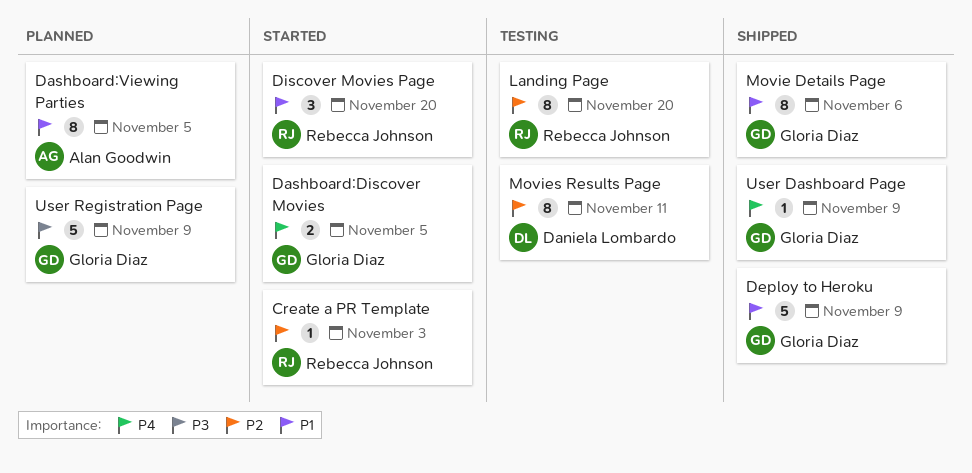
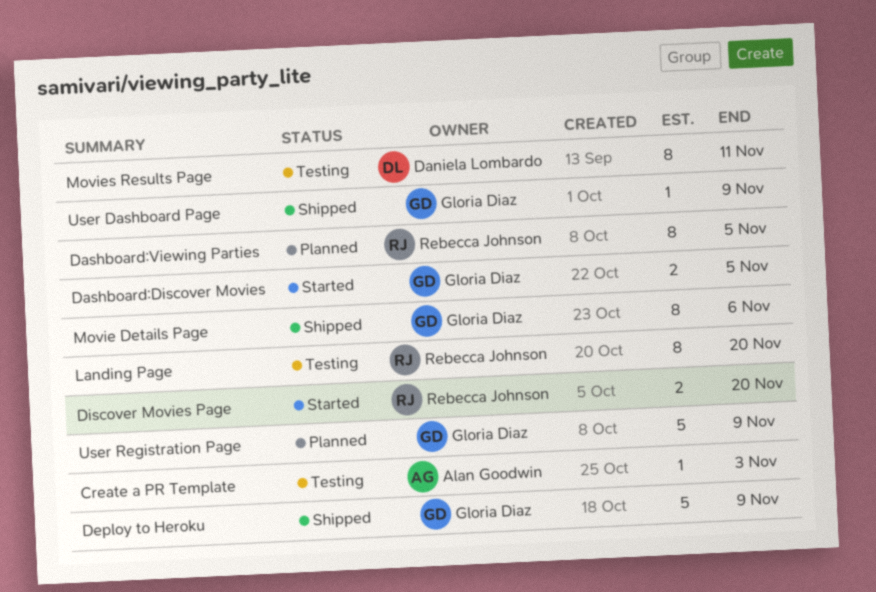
Create a PR Template, status: Started -> Testing
Create a PR Template, owner: Rebecca Johnson -> Alan Goodwin
Dashboard:Viewing Parties, owner: Alan Goodwin -> Rebecca Johnson
Discover Movies Page, estimate: 3 -> 2

